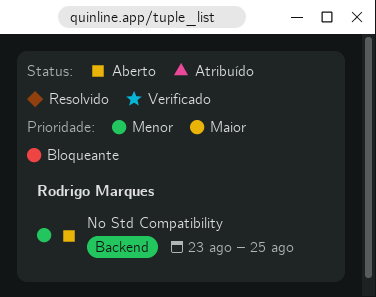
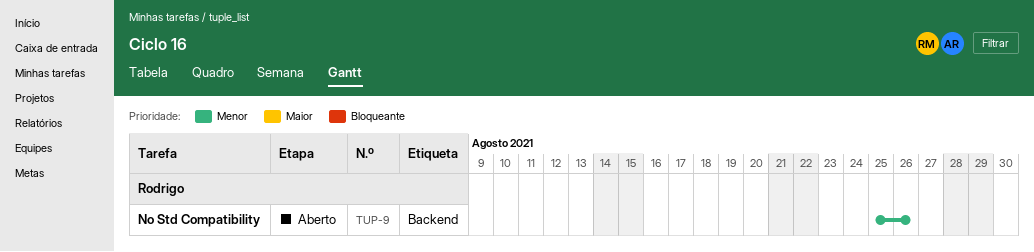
No Std Compatibility, start: Aug 23 -> Aug 25
No Std Compatibility, due: Aug 25 -> Aug 26

